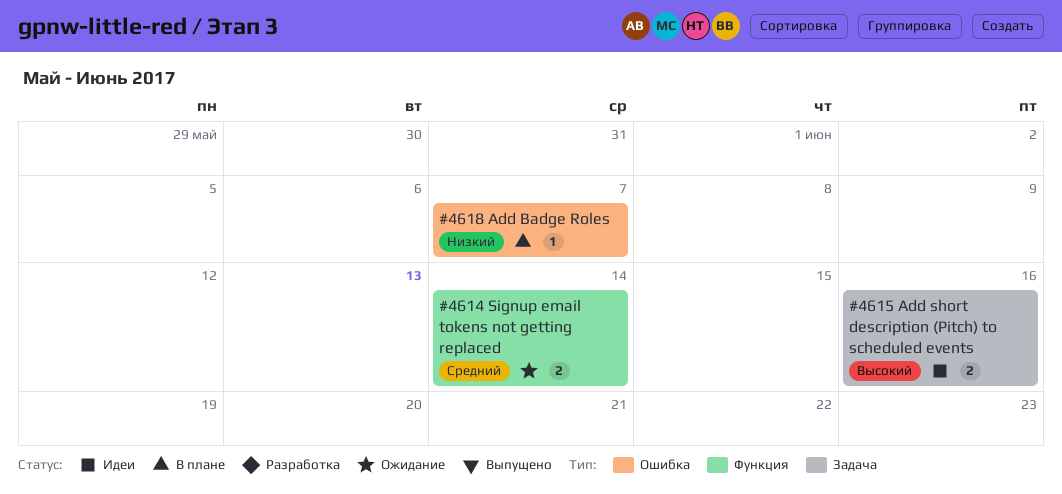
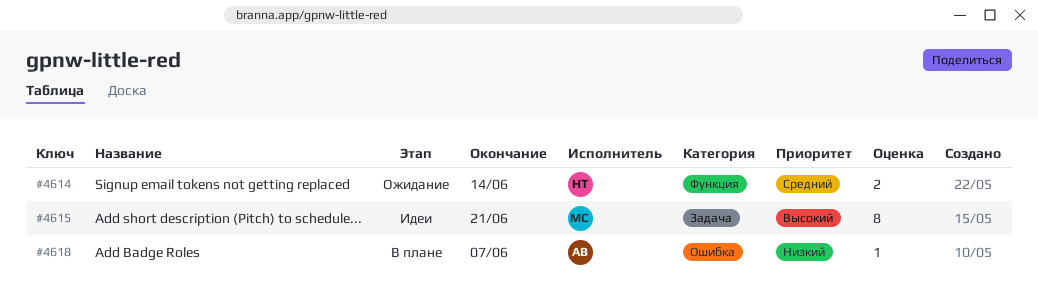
#4615, estimate: 2 -> 8
#4615, due: Jun 16 -> Jun 21

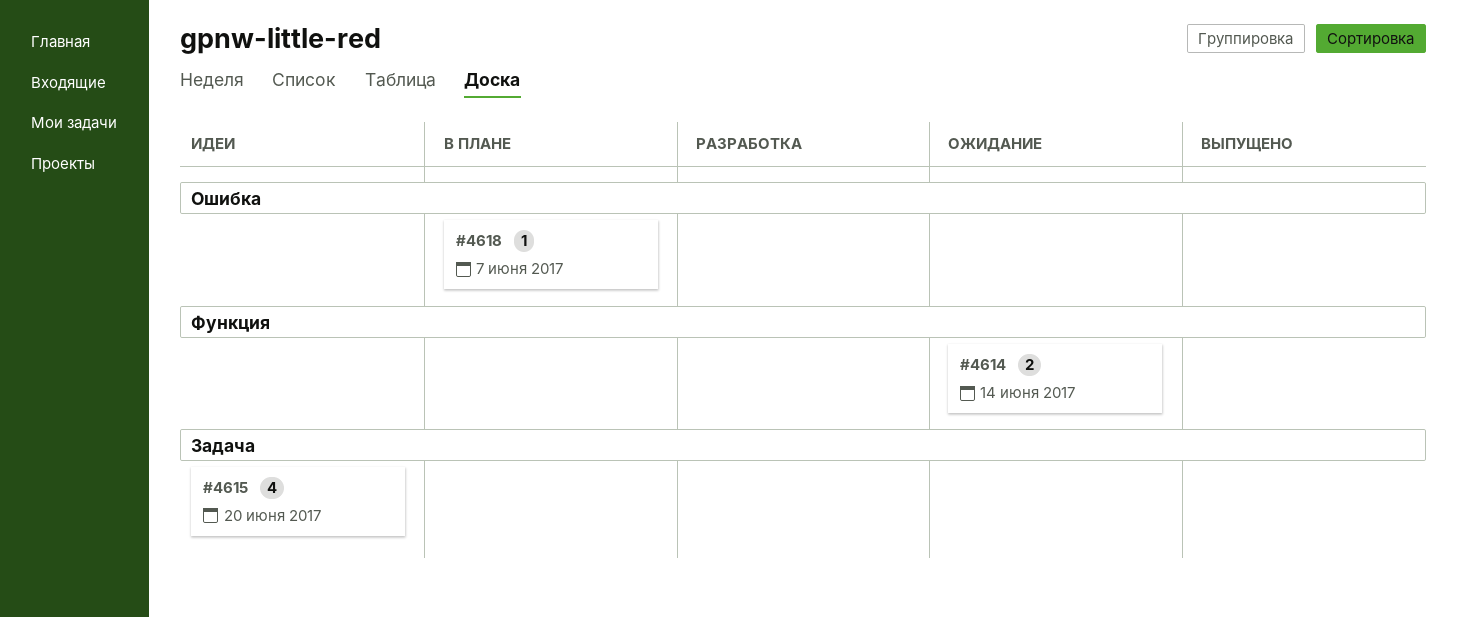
#4615, estimate: 8 -> 4
#4615, due: Jun 21 -> Jun 20

